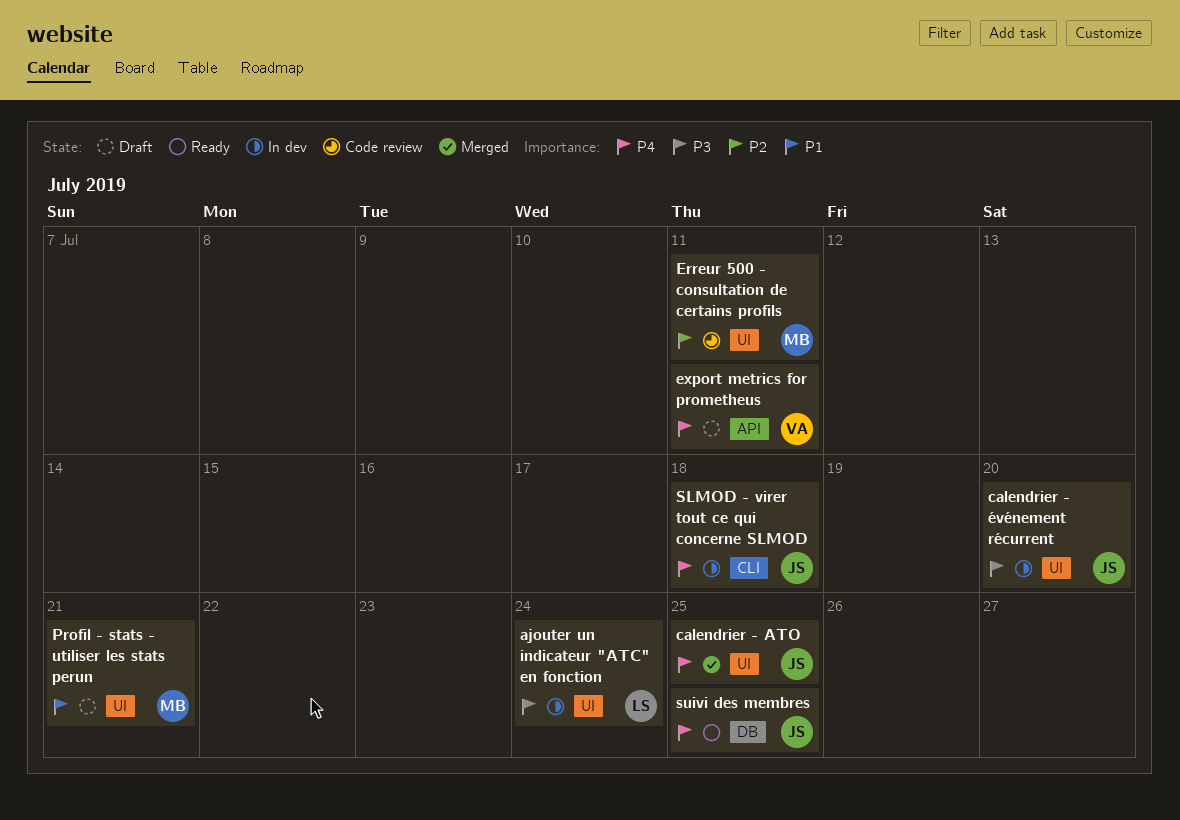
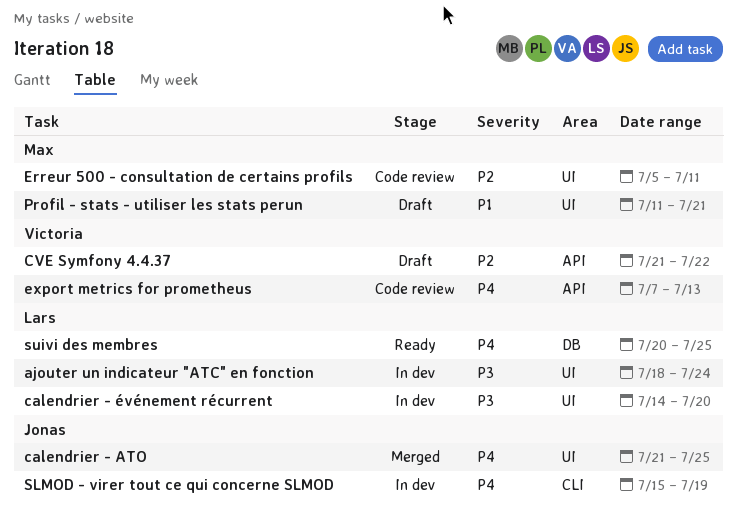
calendrier - événement récurrent, owner: Jonas -> Lars
CVE Symfony 4.4.37: none -> present
export metrics for prometheus, status: Draft -> Code review
export metrics for prometheus, due: Jul 11 -> Jul 13
SLMOD - virer tout ce qui concerne SLMOD, due: Jul 18 -> Jul 19
suivi des membres, owner: Jonas -> Lars

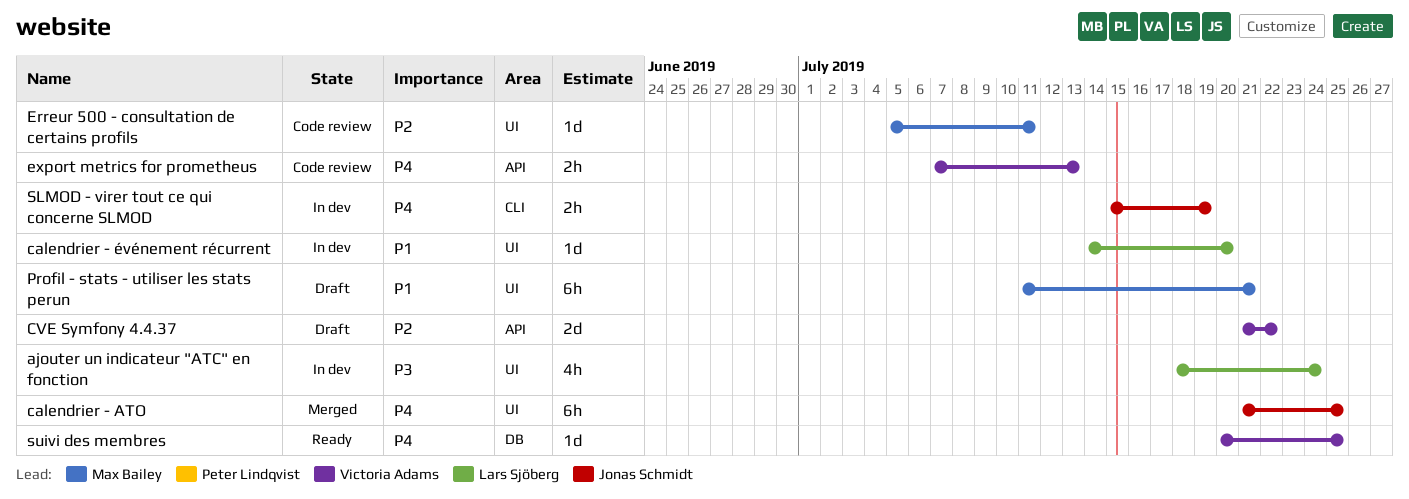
calendrier - événement récurrent, priority: P3 -> P1
suivi des membres, owner: Lars Sjöberg -> Victoria Adams

